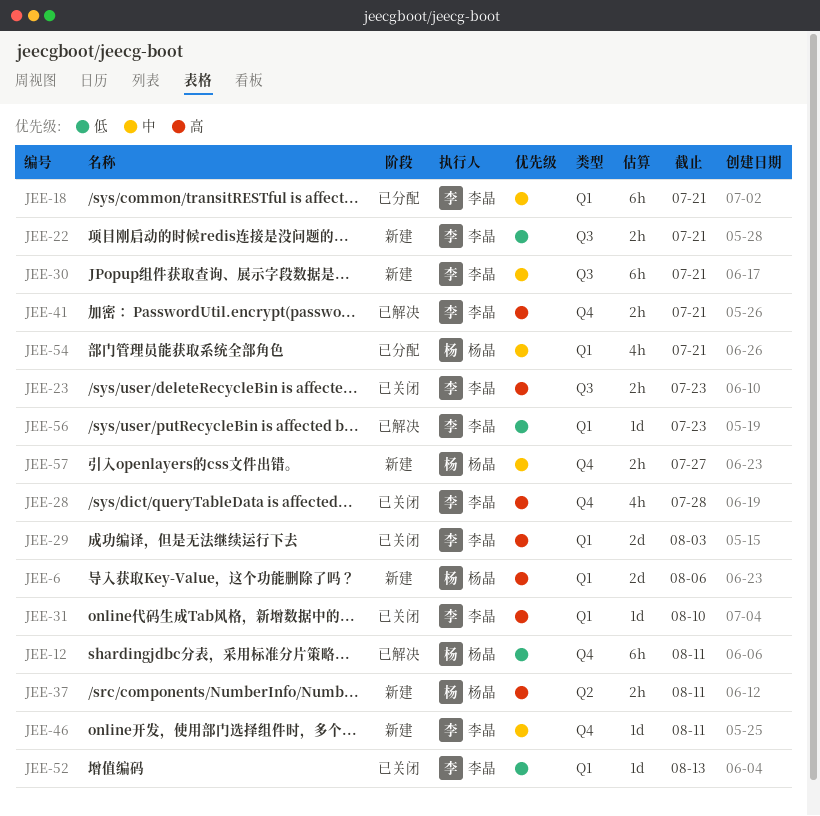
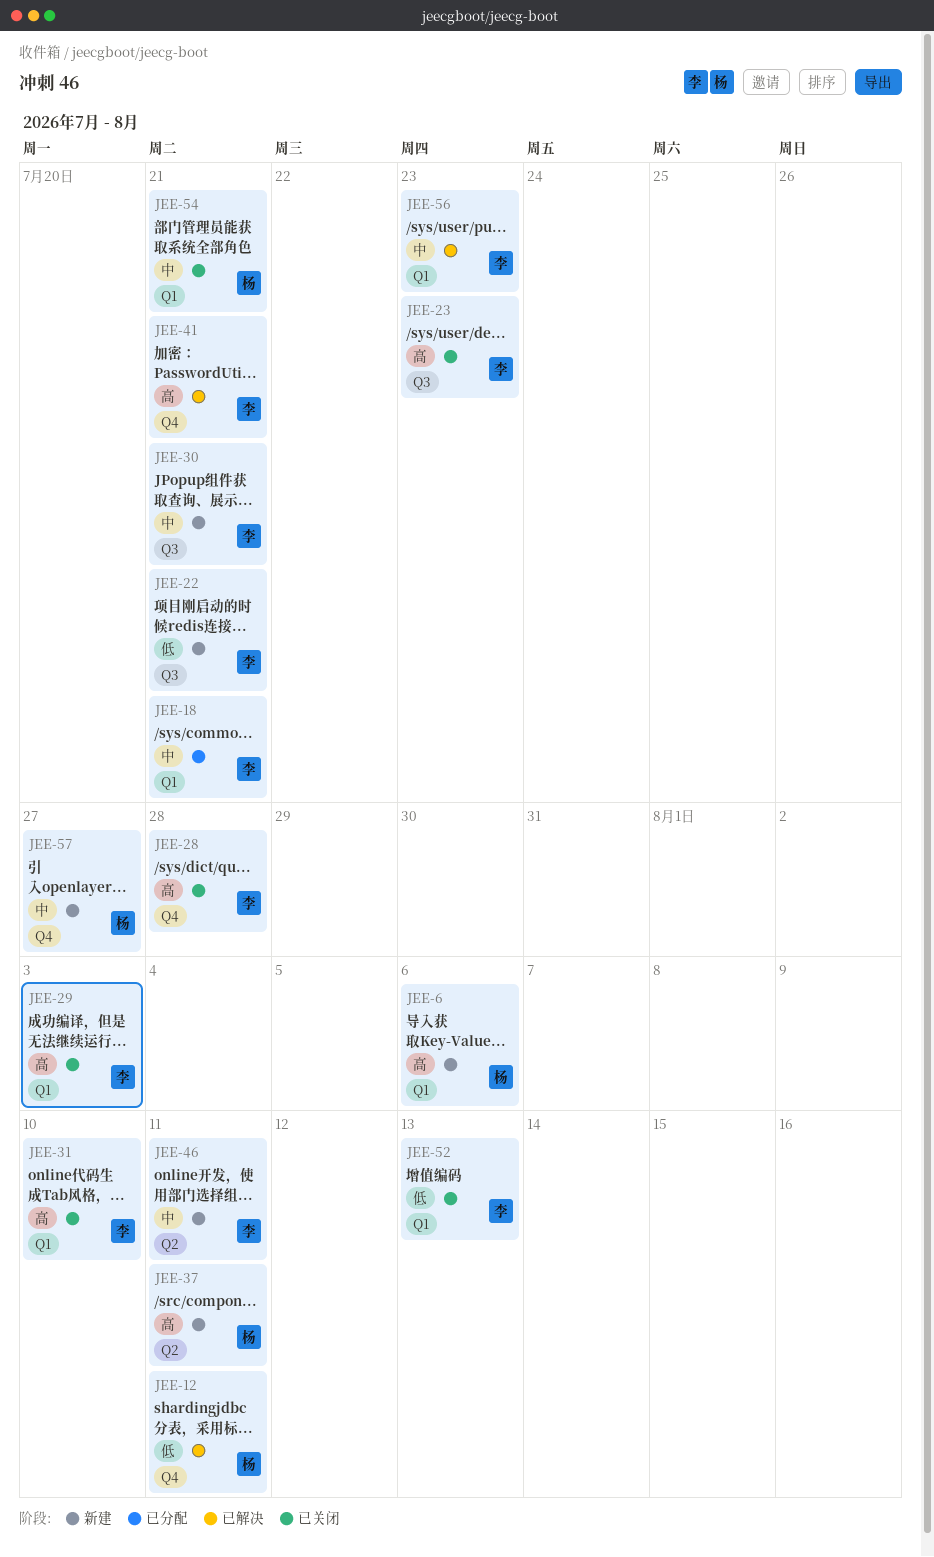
JEE-46, label: Q4 -> Q2
JEE-54, status: 已分配 -> 已关闭
JEE-56, priority: 低 -> 中

